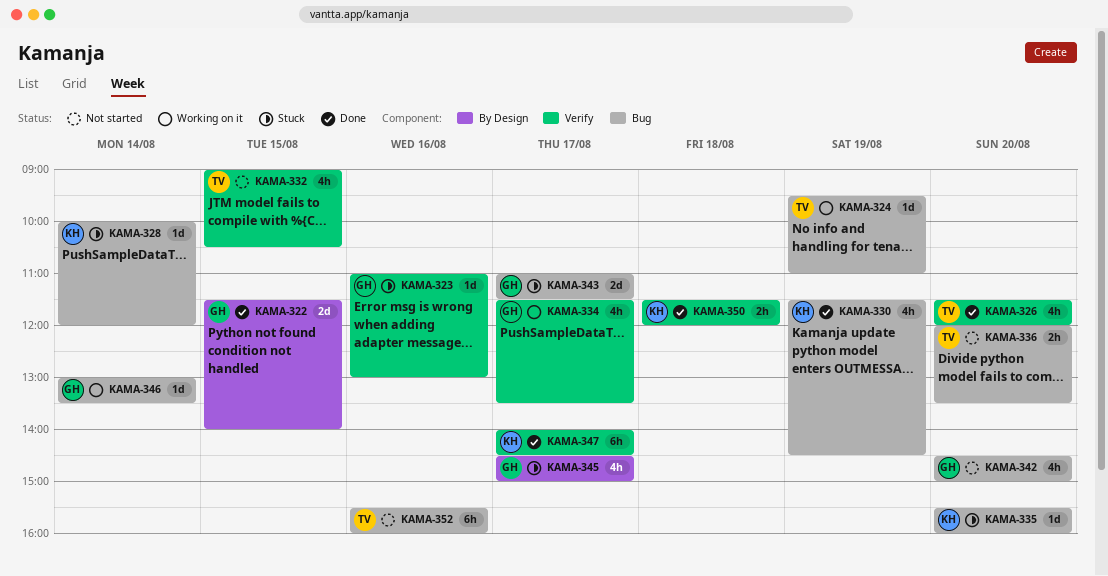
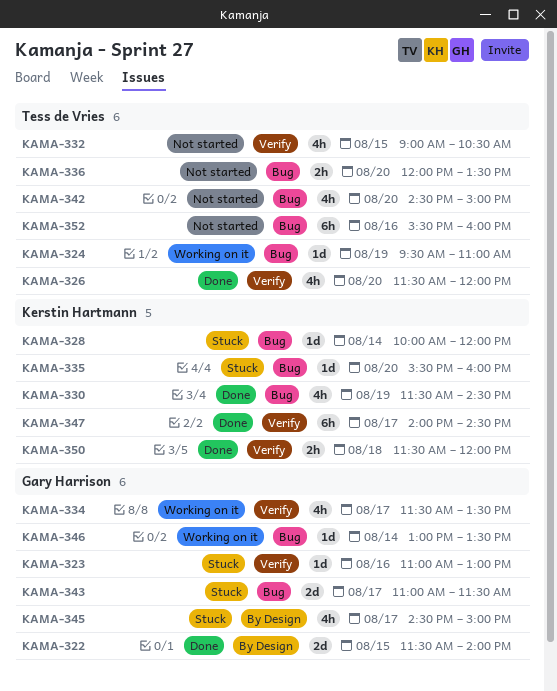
KAMA-342, owner: Gary Harrison -> Tess de Vries

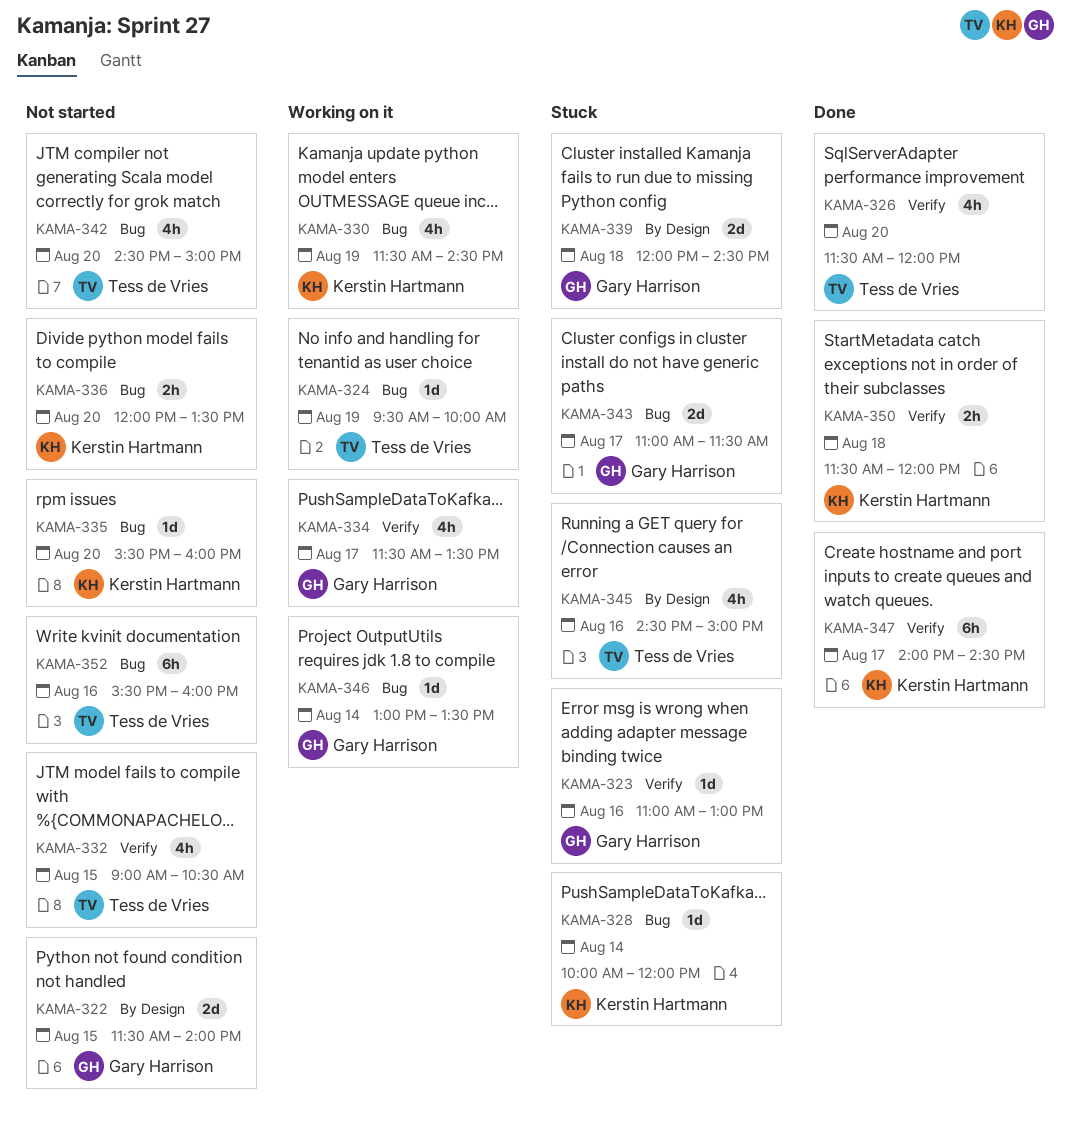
KAMA-322, status: Done -> Not started
KAMA-324, ends: 11:00 -> 10:00
KAMA-330, status: Done -> Working on it
KAMA-335, status: Stuck -> Not started
KAMA-336, owner: Tess de Vries -> Kerstin Hartmann
KAMA-339: none -> present
KAMA-345, owner: Gary Harrison -> Tess de Vries
KAMA-345, day: Aug 17 -> Aug 16

